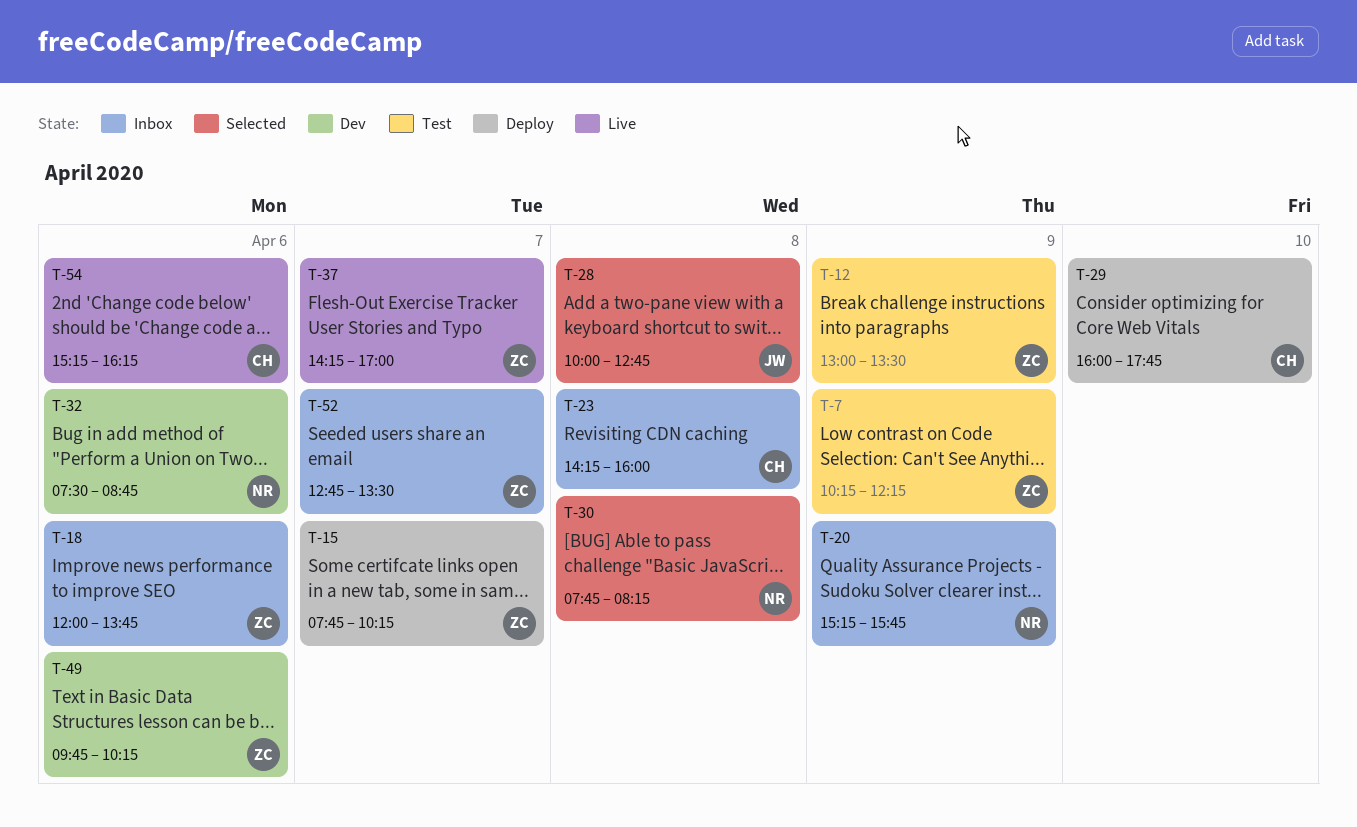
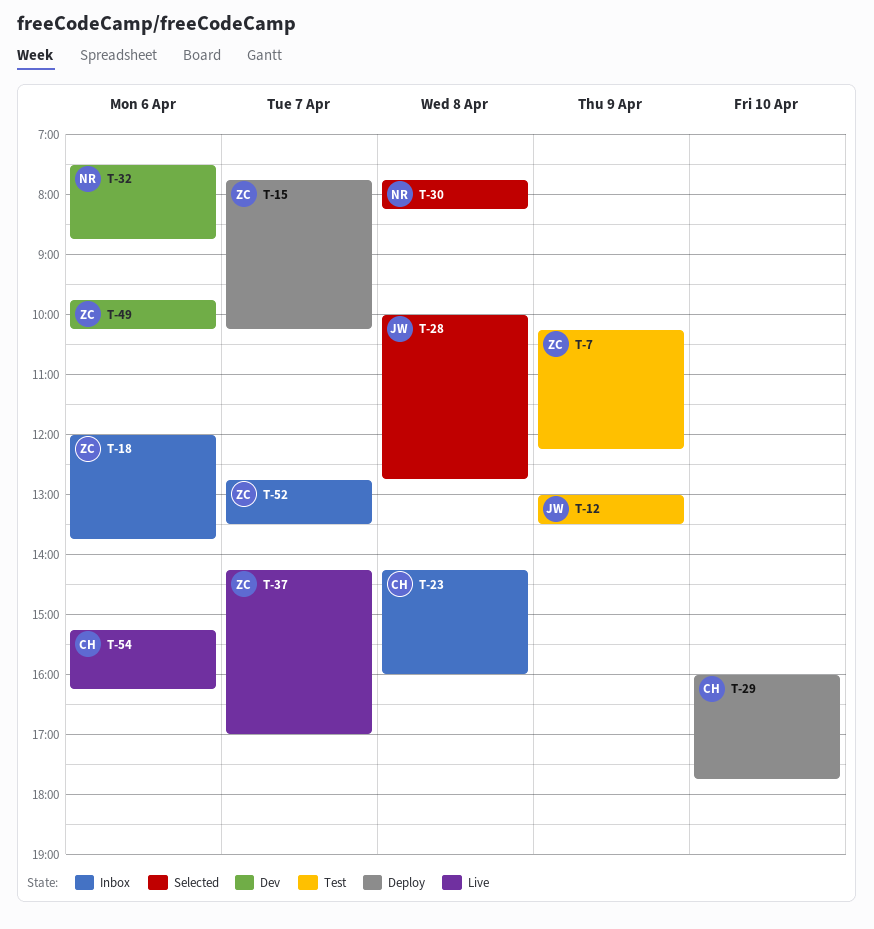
T-12, owner: ZC -> JW
T-20: present -> none

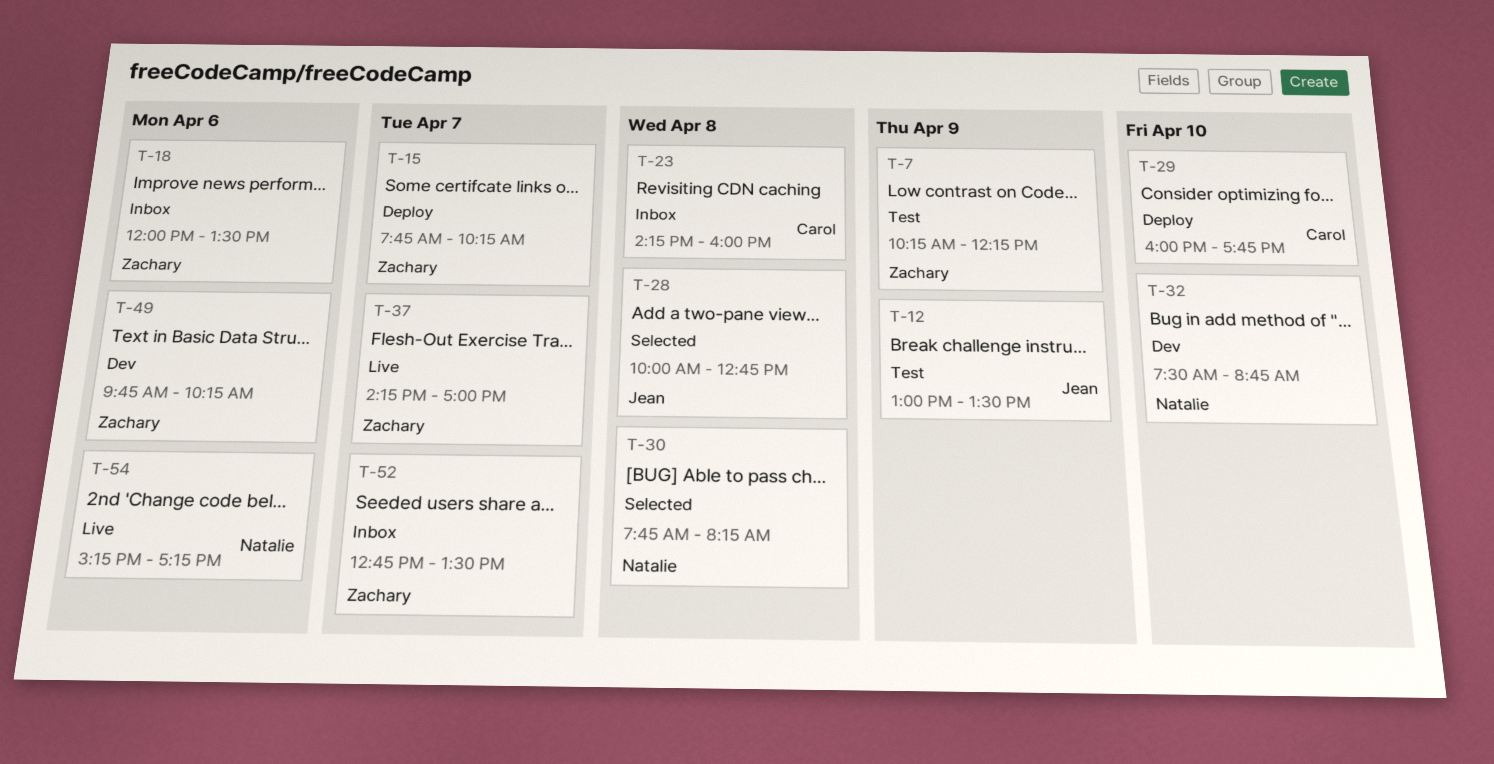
T-18, ends: 13:45 -> 13:30
T-32, day: Apr 6 -> Apr 10
T-54, owner: Carol -> Natalie
T-54, ends: 16:15 -> 17:15

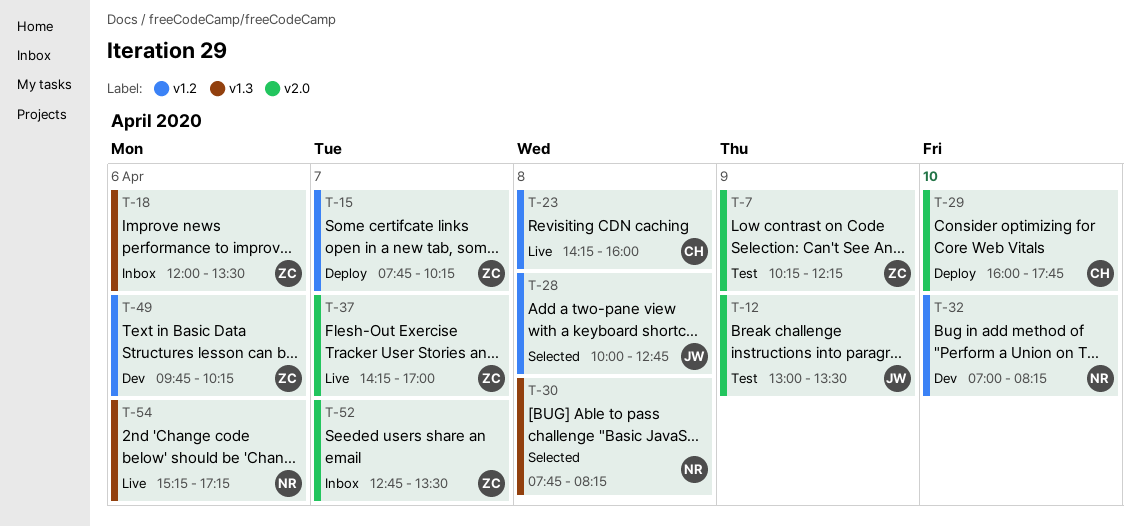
T-23, status: Inbox -> Live
T-32, begins: 07:30 -> 07:00
T-32, ends: 08:45 -> 08:15

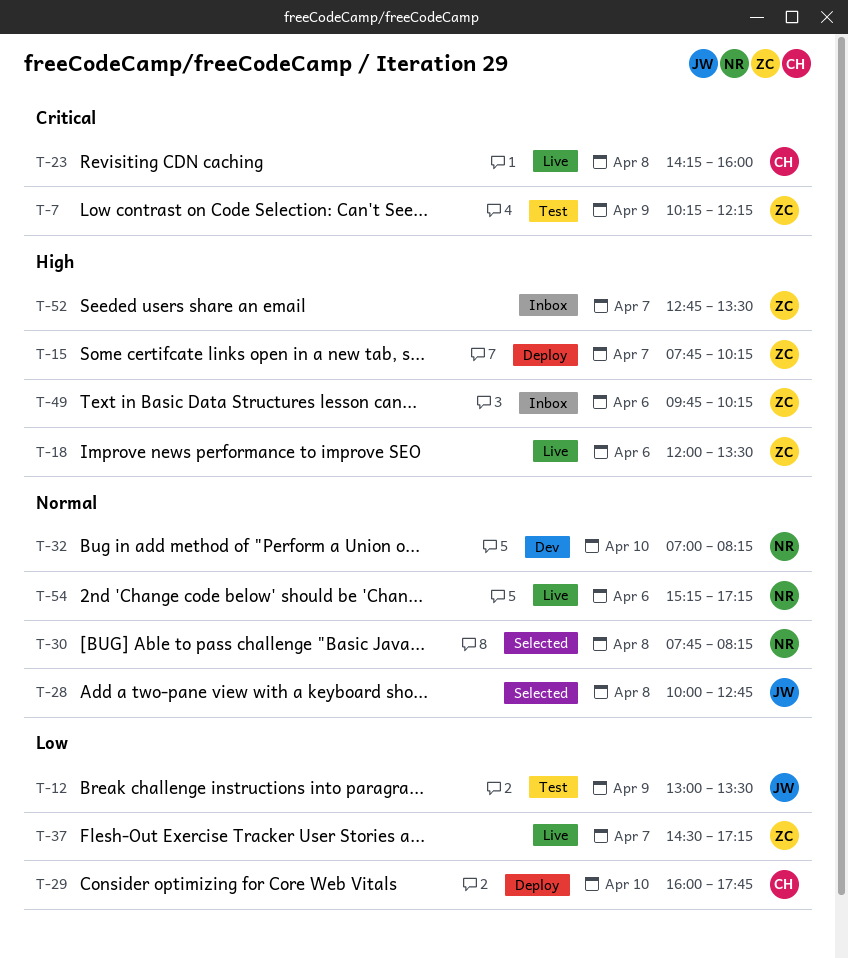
T-18, status: Inbox -> Live
T-37, begins: 14:15 -> 14:30
T-37, ends: 17:00 -> 17:15
T-49, status: Dev -> Inbox

